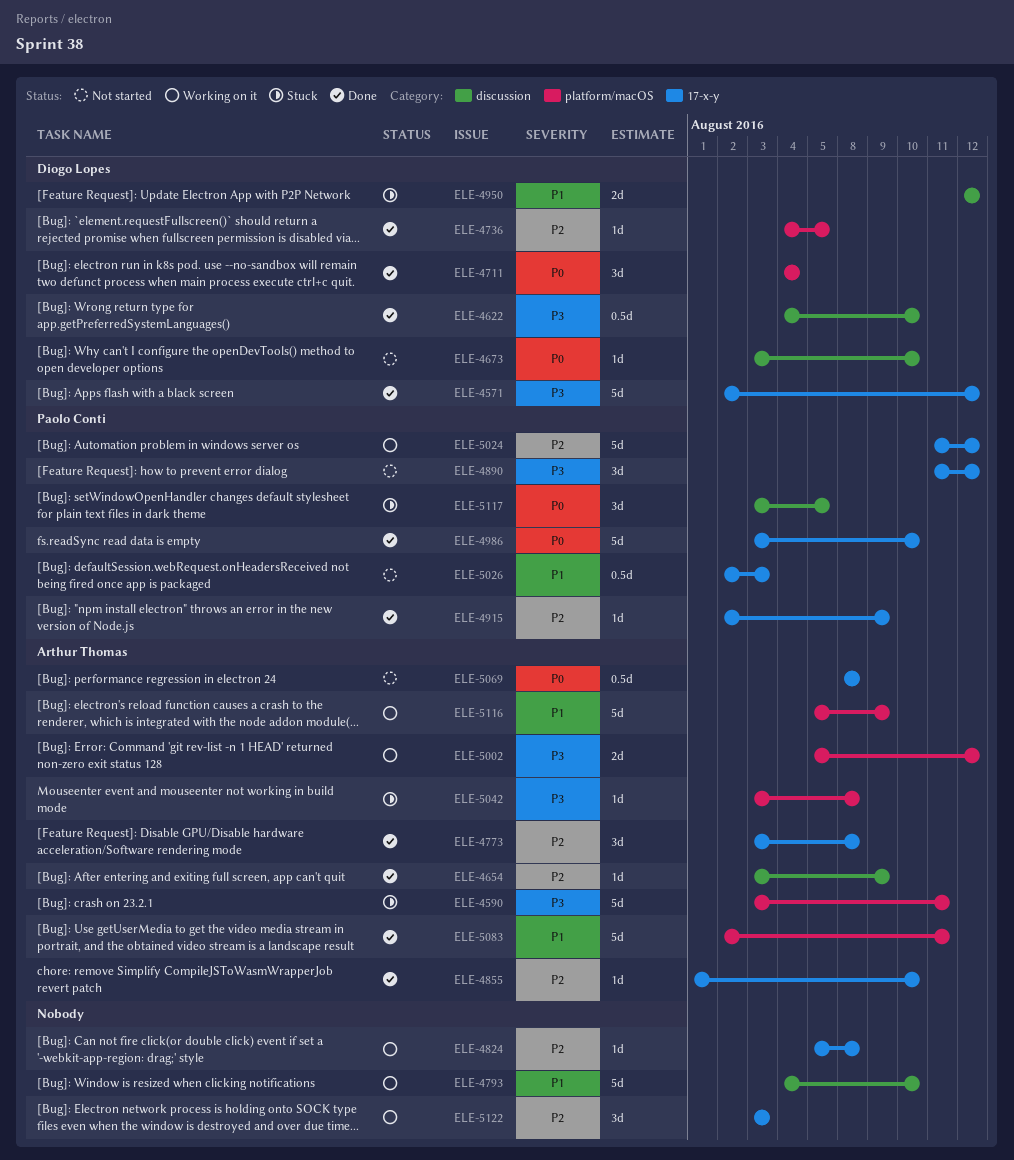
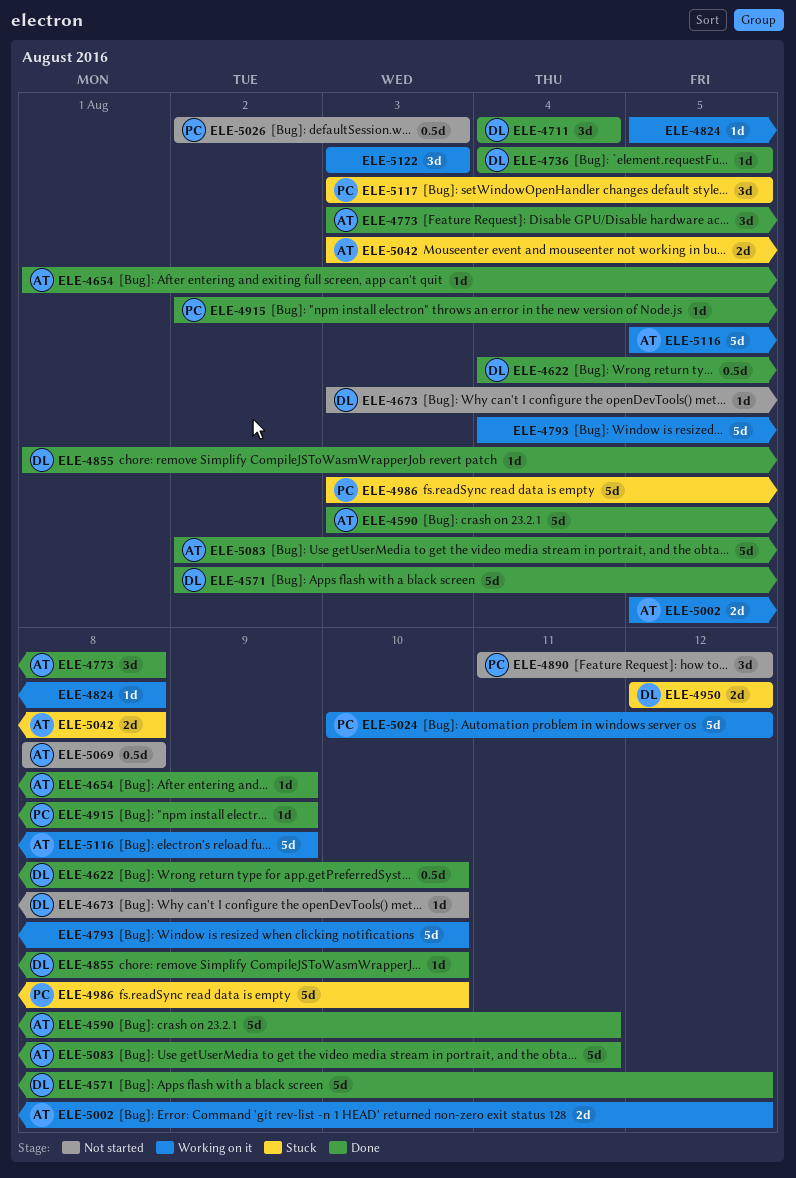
ELE-4590, status: Stuck -> Done
ELE-4654, start: Aug 3 -> Aug 1
ELE-4855, owner: Arthur Thomas -> Diogo Lopes
ELE-4986, status: Done -> Stuck
ELE-5024, start: Aug 11 -> Aug 10
ELE-5042, estimate: 1d -> 2d

